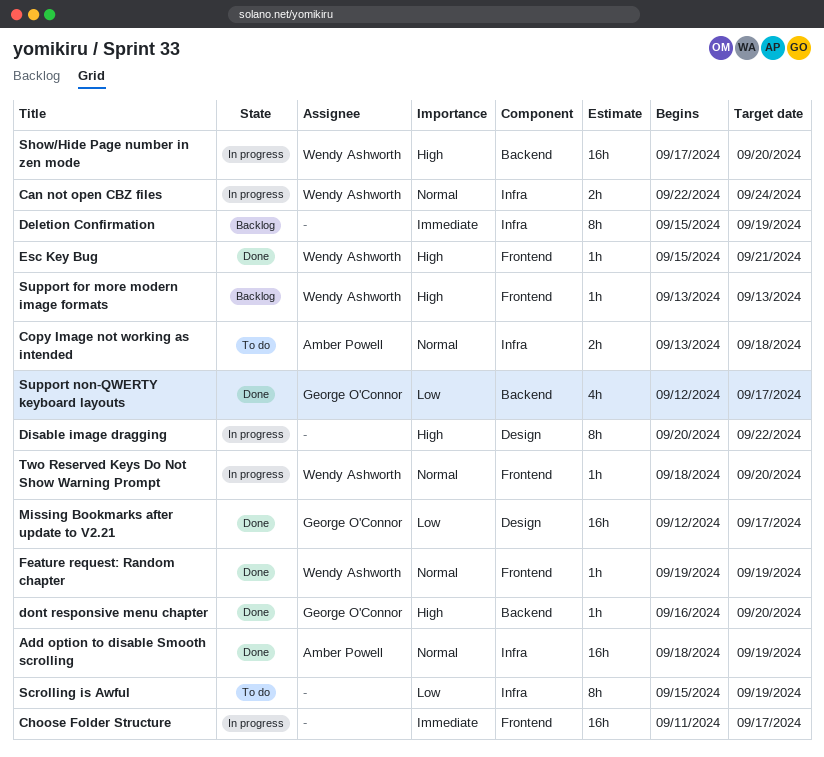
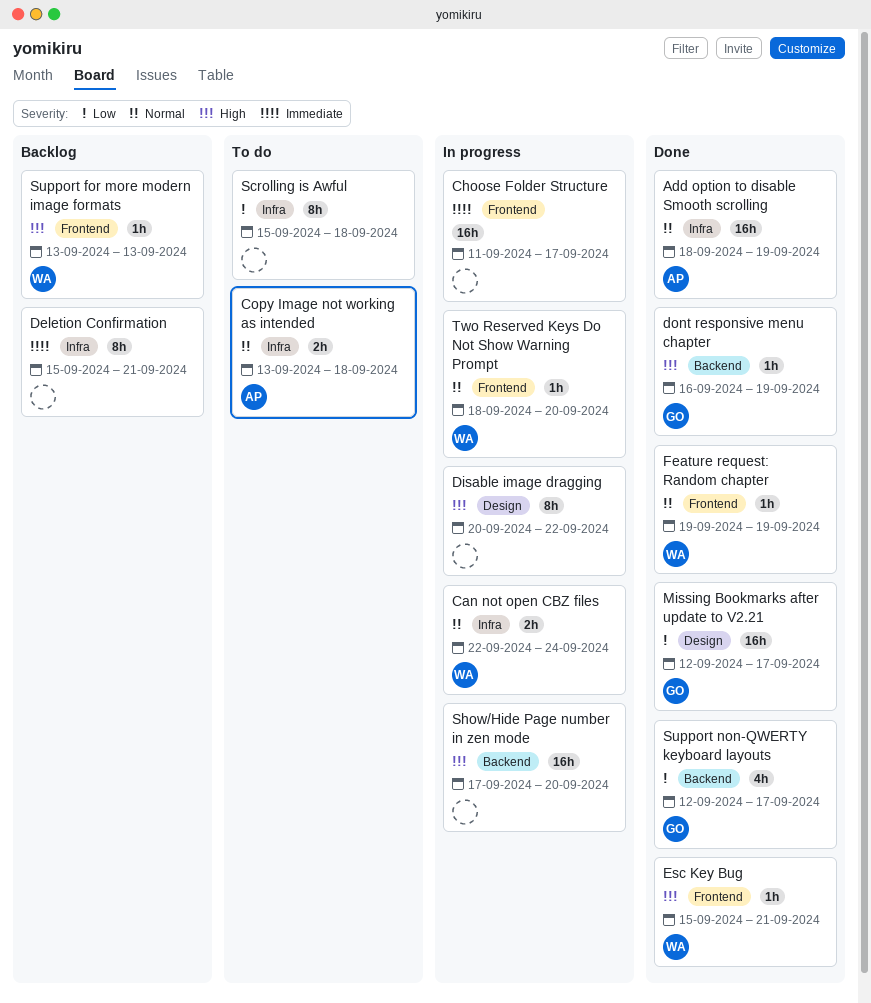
Deletion Confirmation, due: Sep 19 -> Sep 21
dont responsive menu chapter, due: Sep 20 -> Sep 19
Scrolling is Awful, due: Sep 19 -> Sep 18
Show/Hide Page number in zen mode, owner: Wendy Ashworth -> none

